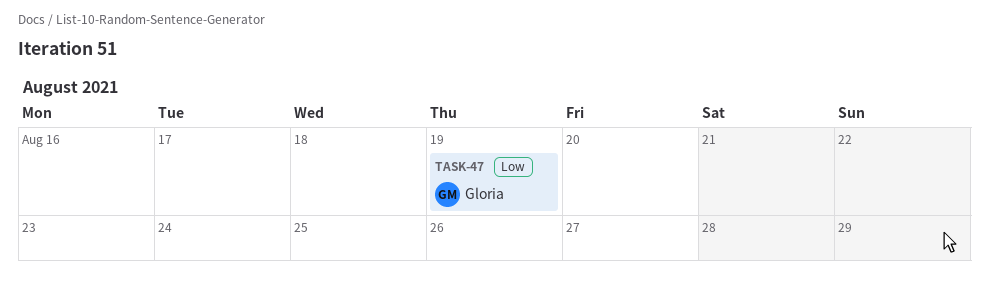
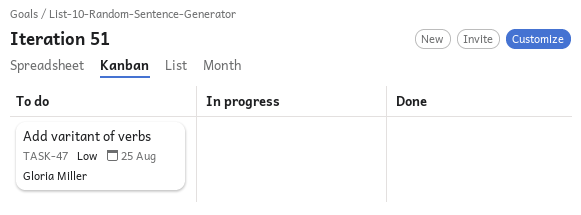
TASK-47, due: Aug 19 -> Aug 25

